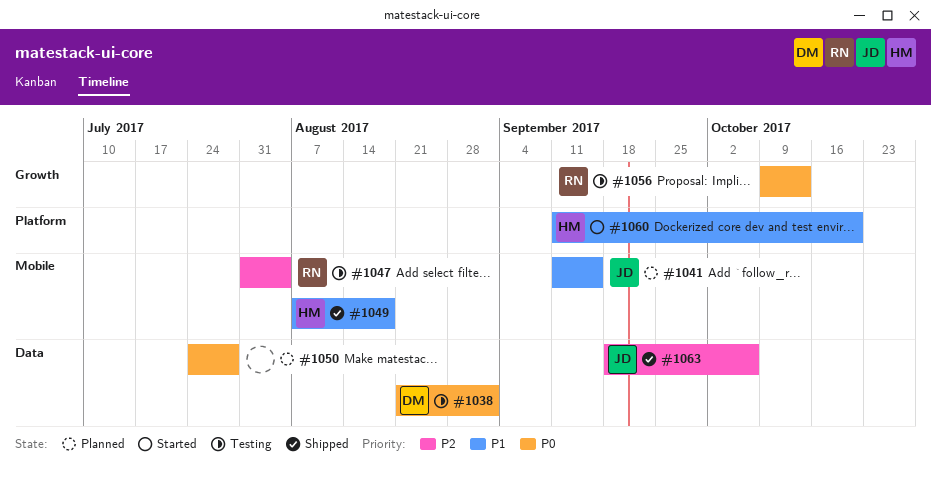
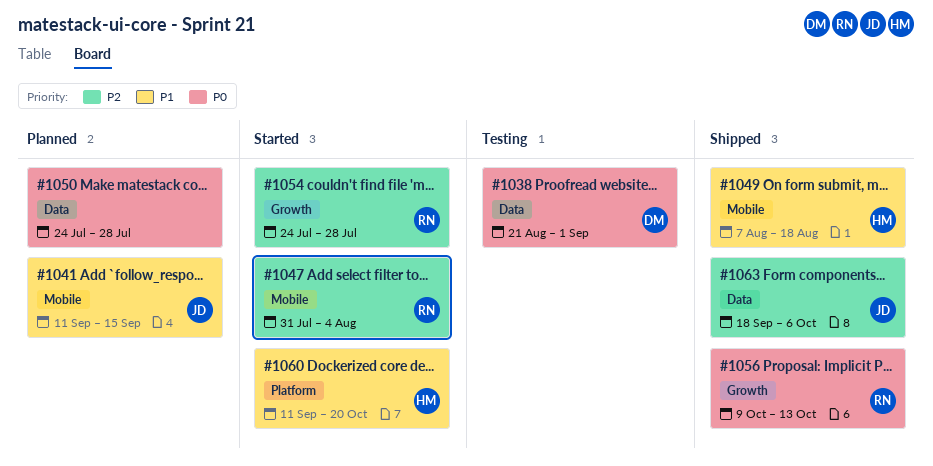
#1047, status: Testing -> Started
#1054: none -> present
#1056, status: Testing -> Shipped

